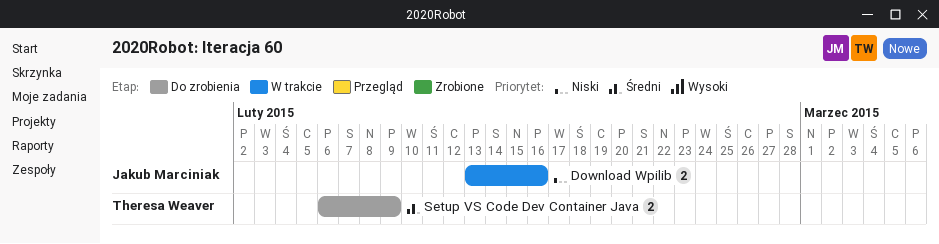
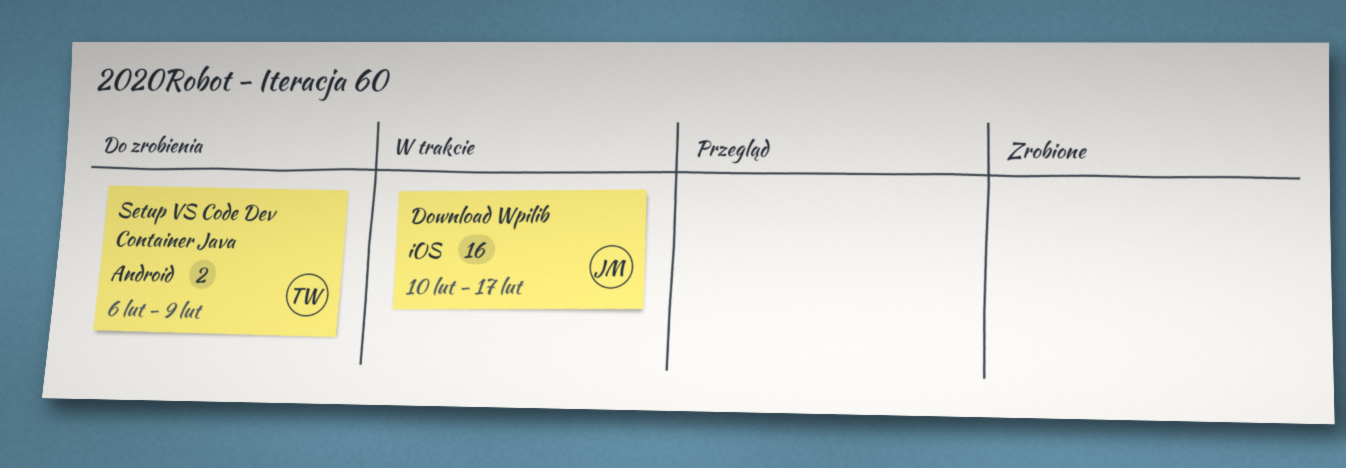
Download Wpilib, estimate: 2 -> 16
Download Wpilib, start: Feb 13 -> Feb 10
Download Wpilib, due: Feb 16 -> Feb 17

